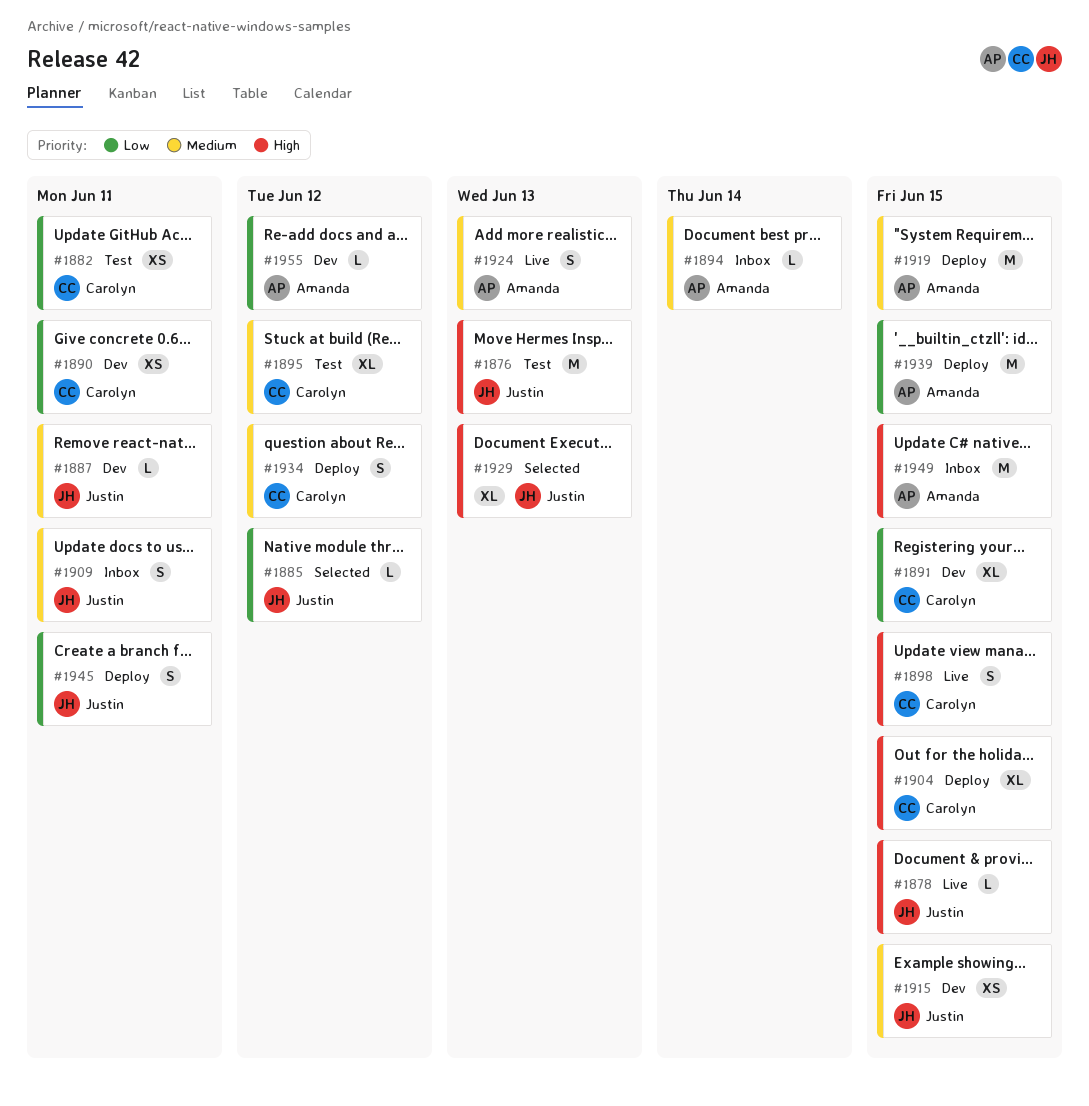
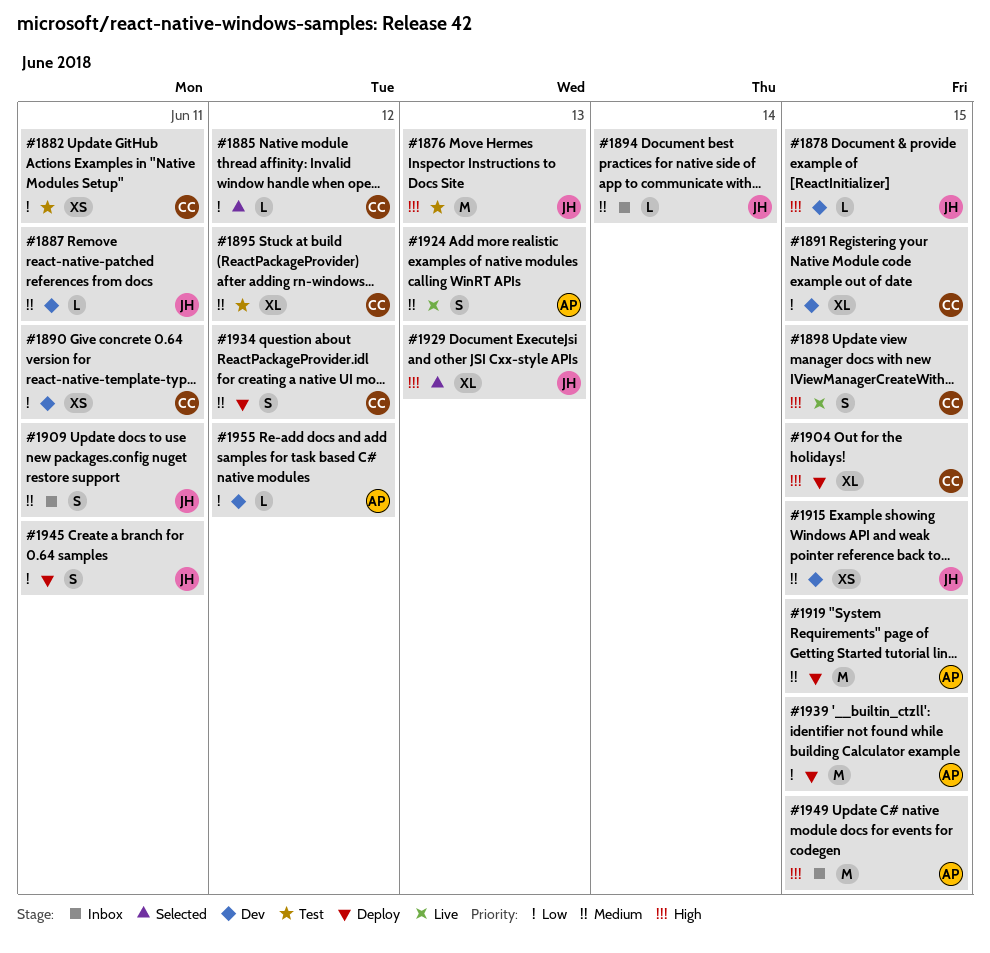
#1878, status: Live -> Dev
#1885, owner: Justin -> Carolyn
#1894, owner: Amanda -> Justin

